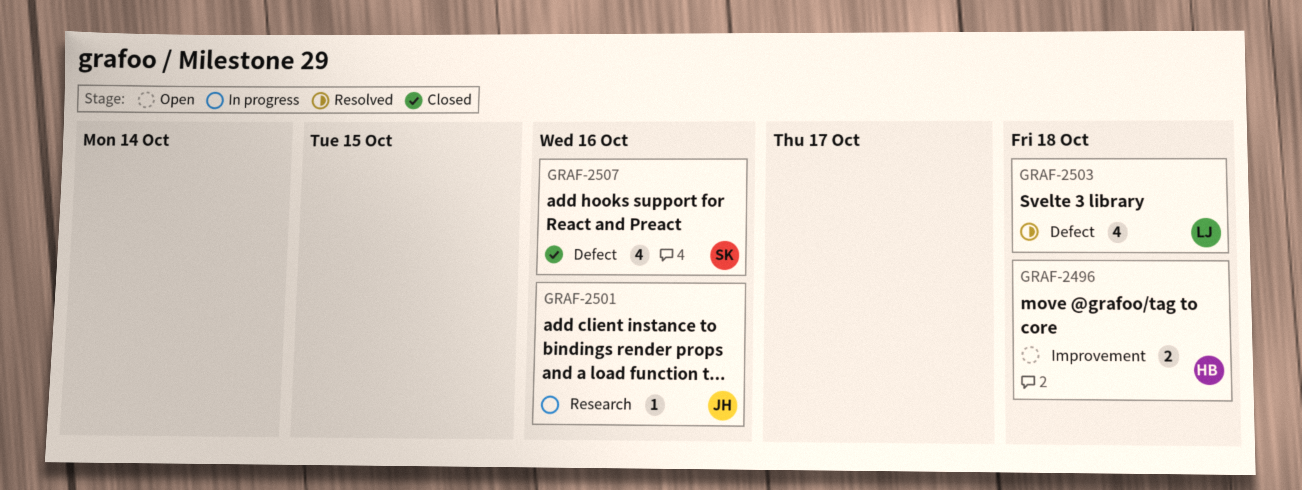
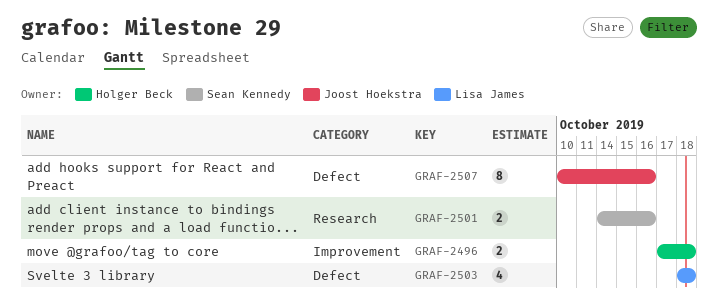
GRAF-2501, owner: Joost Hoekstra -> Sean Kennedy
GRAF-2501, estimate: 1 -> 2
GRAF-2507, owner: Sean Kennedy -> Joost Hoekstra
GRAF-2507, estimate: 4 -> 8

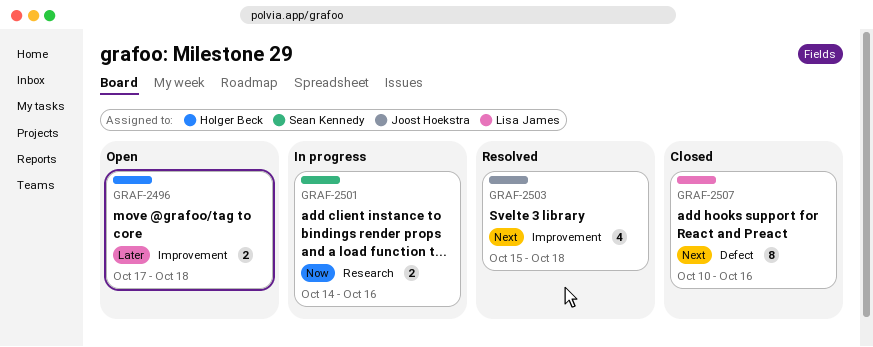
GRAF-2503, owner: Lisa James -> Joost Hoekstra
GRAF-2503, label: Defect -> Improvement
GRAF-2503, start: Oct 18 -> Oct 15
GRAF-2507, owner: Joost Hoekstra -> Lisa James

